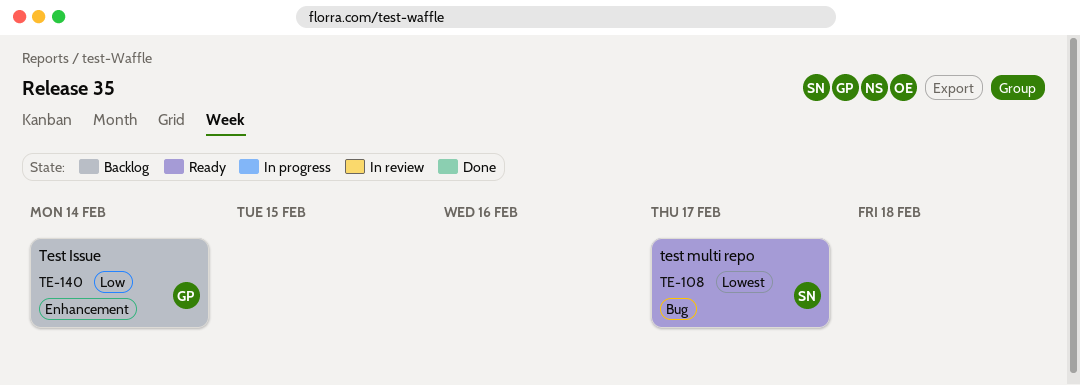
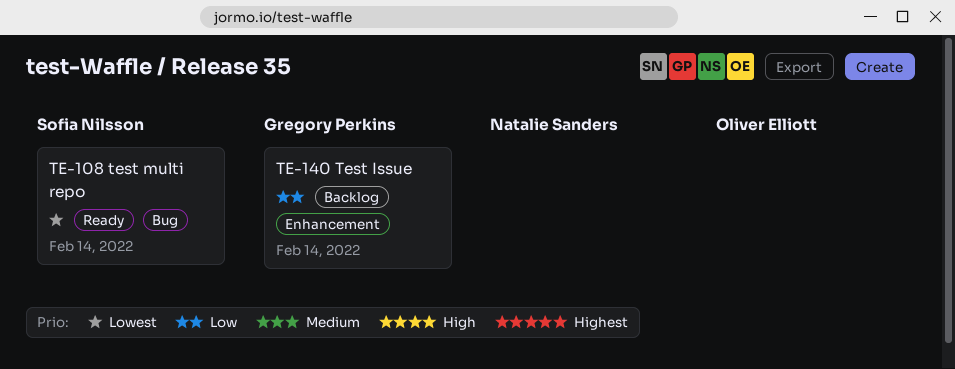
TE-108, due: Feb 17 -> Feb 14

